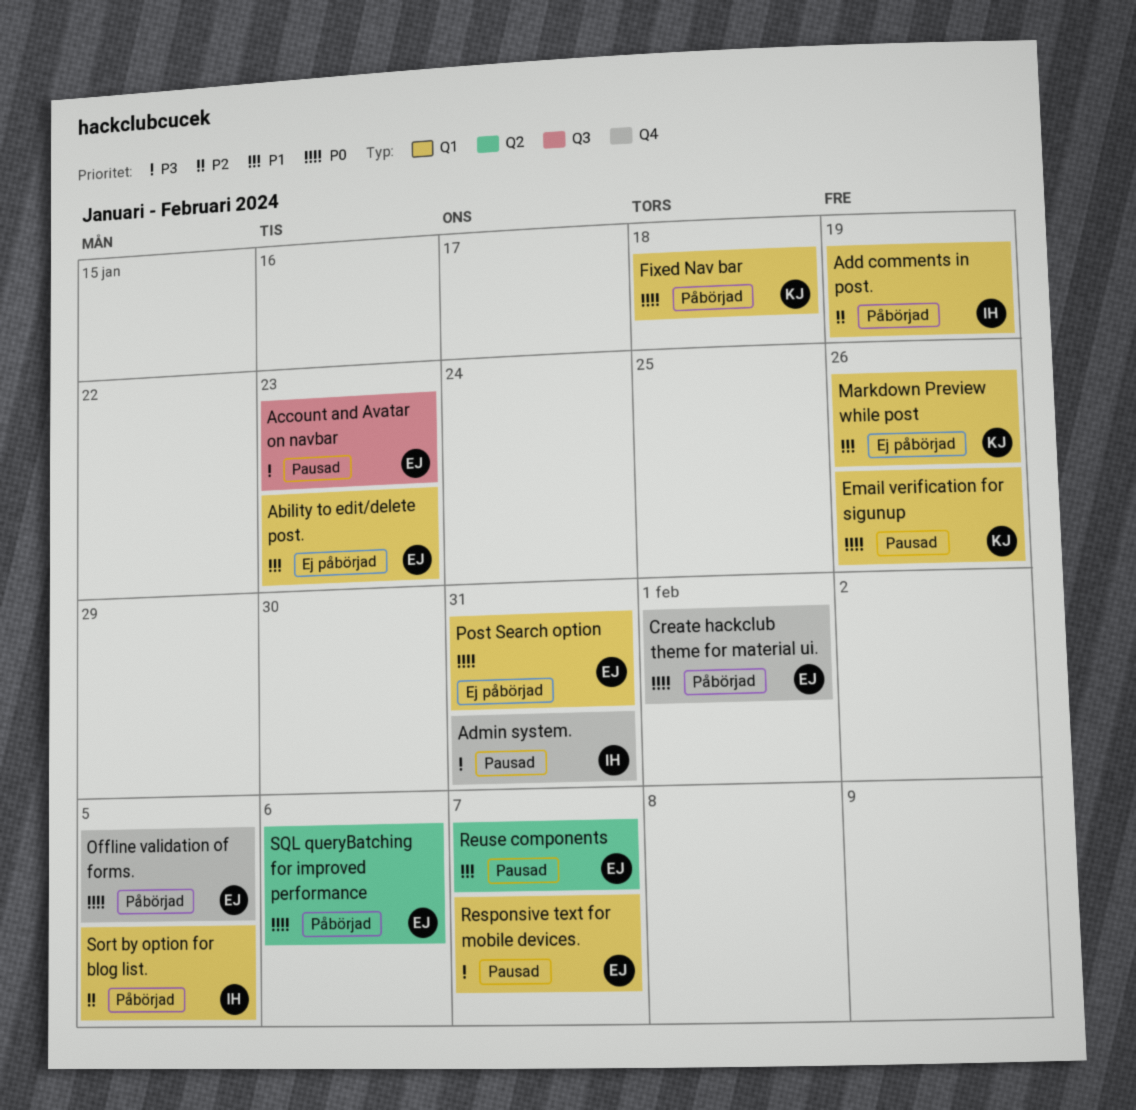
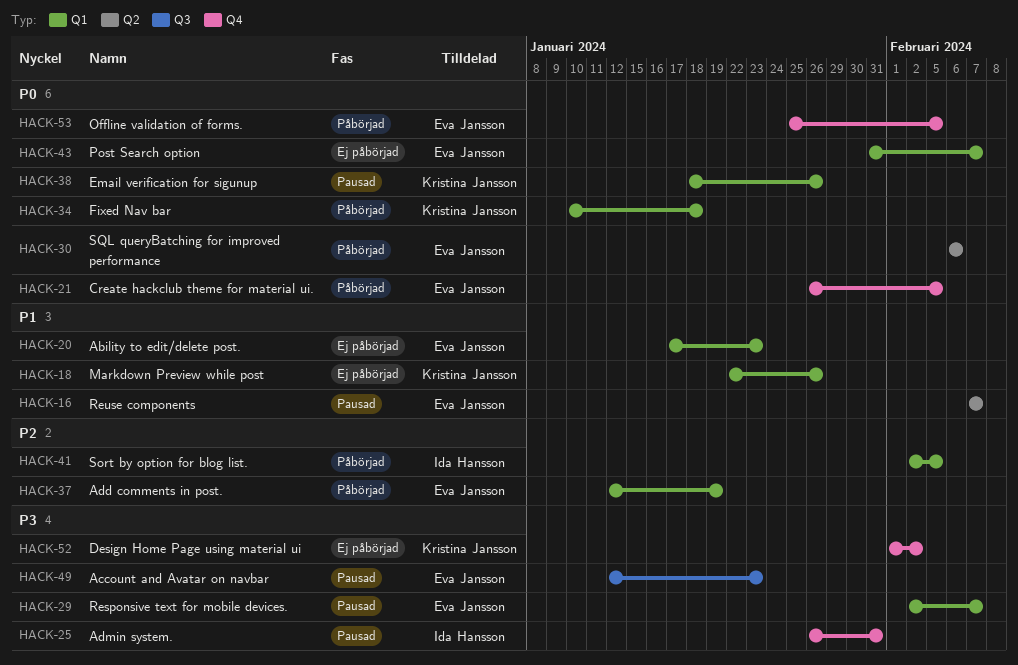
Add comments in post., owner: Ida Hansson -> Eva Jansson
Create hackclub theme for material ui., due: Feb 1 -> Feb 5
Design Home Page using material ui: none -> present
Post Search option, due: Jan 31 -> Feb 7

